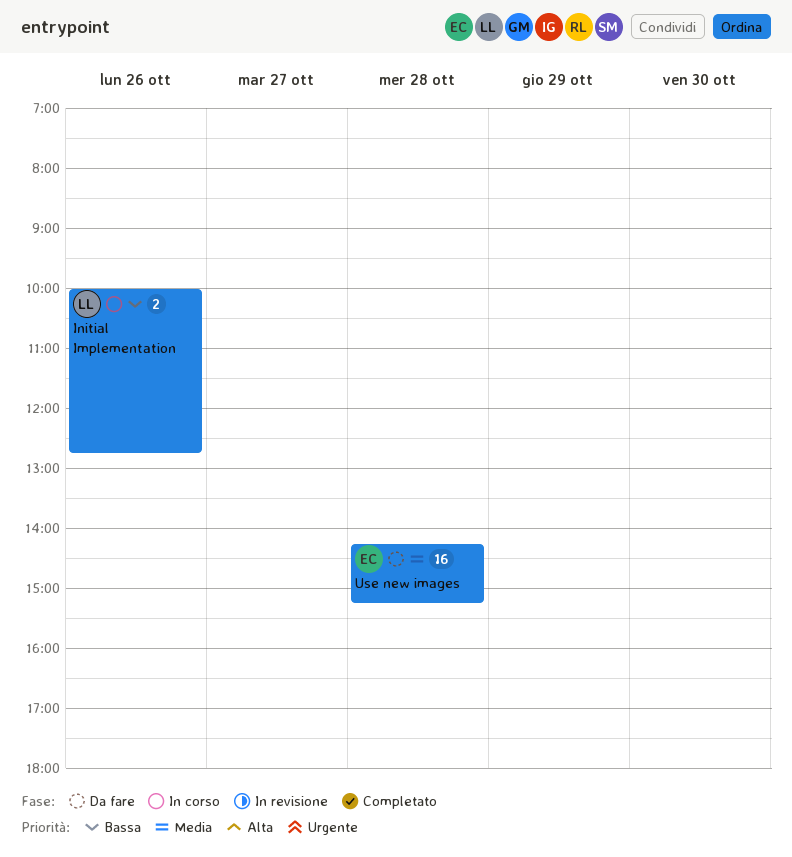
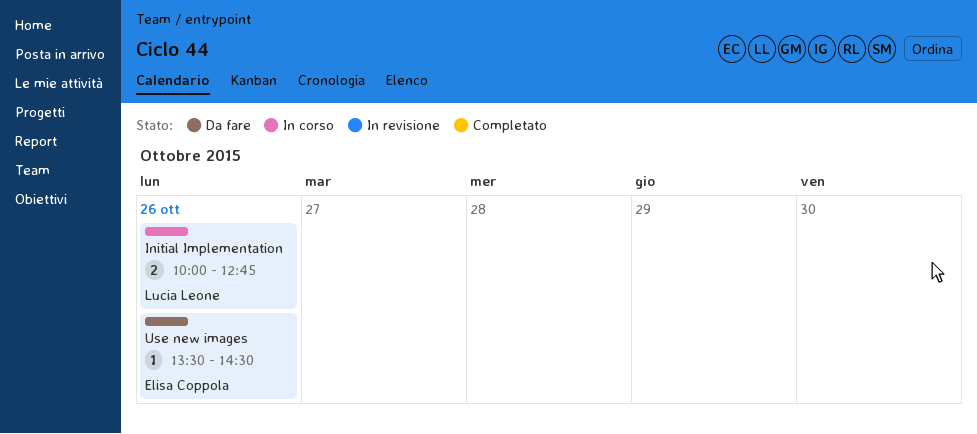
Use new images, estimate: 16 -> 1
Use new images, day: Oct 28 -> Oct 26
Use new images, begins: 14:15 -> 13:30
Use new images, ends: 15:15 -> 14:30

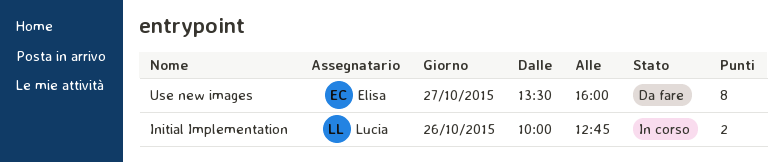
Use new images, estimate: 1 -> 8
Use new images, day: Oct 26 -> Oct 27
Use new images, ends: 14:30 -> 16:00

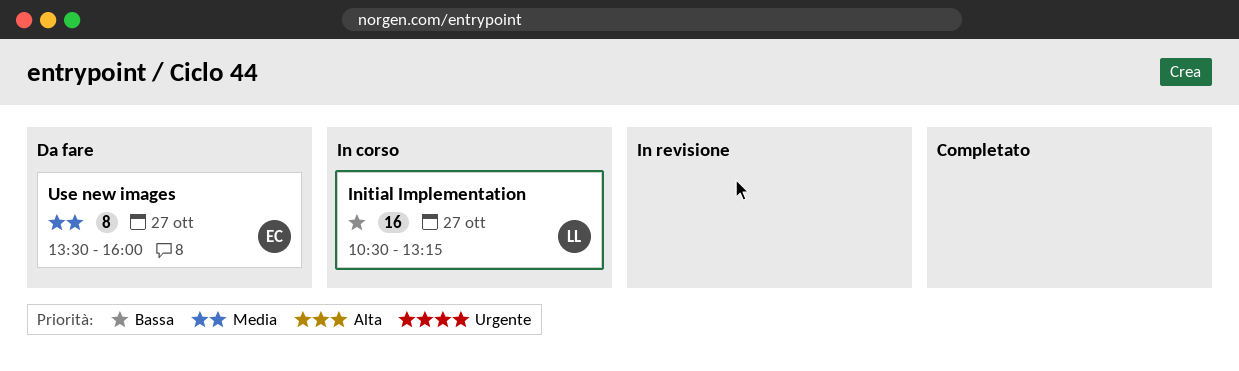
Initial Implementation, estimate: 2 -> 16
Initial Implementation, day: Oct 26 -> Oct 27
Initial Implementation, begins: 10:00 -> 10:30
Initial Implementation, ends: 12:45 -> 13:15

